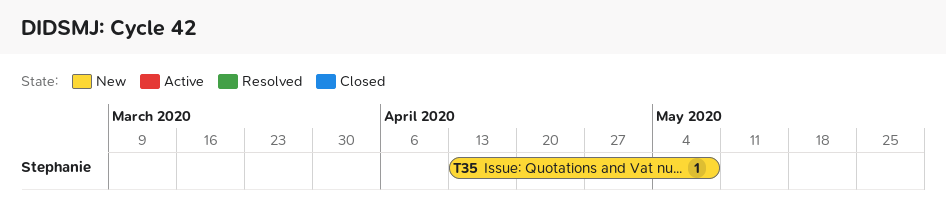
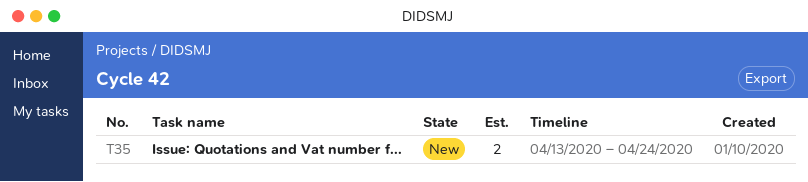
T35, estimate: 1 -> 2
T35, due: May 8 -> Apr 24

